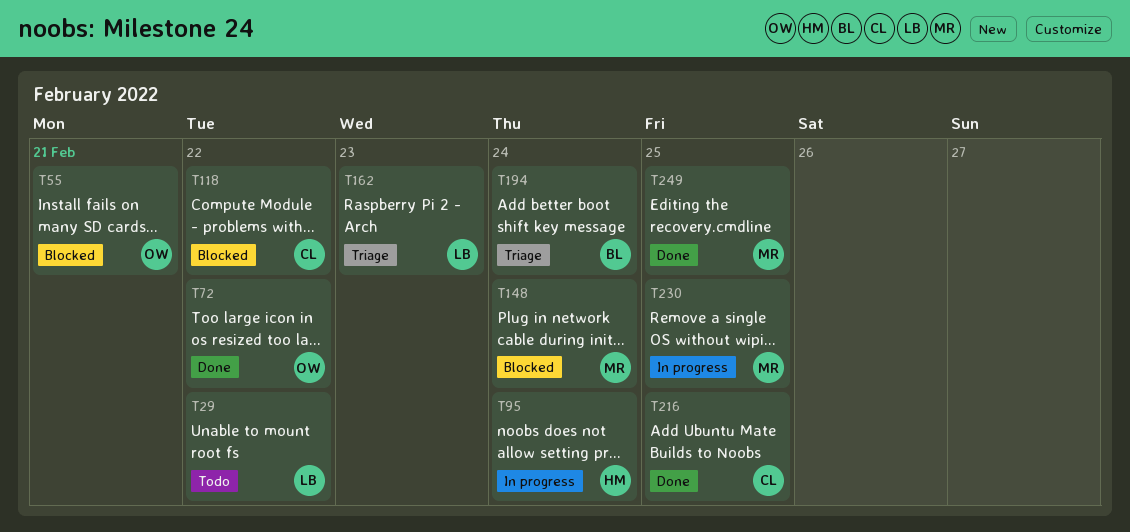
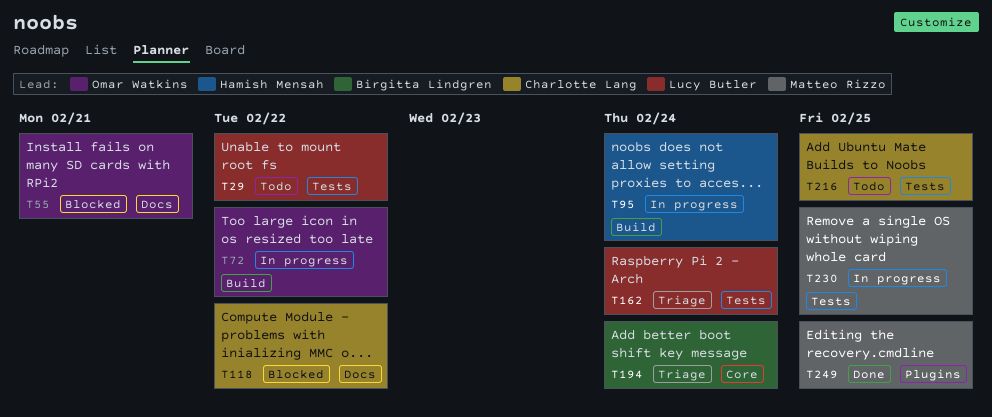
T72, status: Done -> In progress
T148: present -> none
T162, due: Feb 23 -> Feb 24
T216, status: Done -> Todo

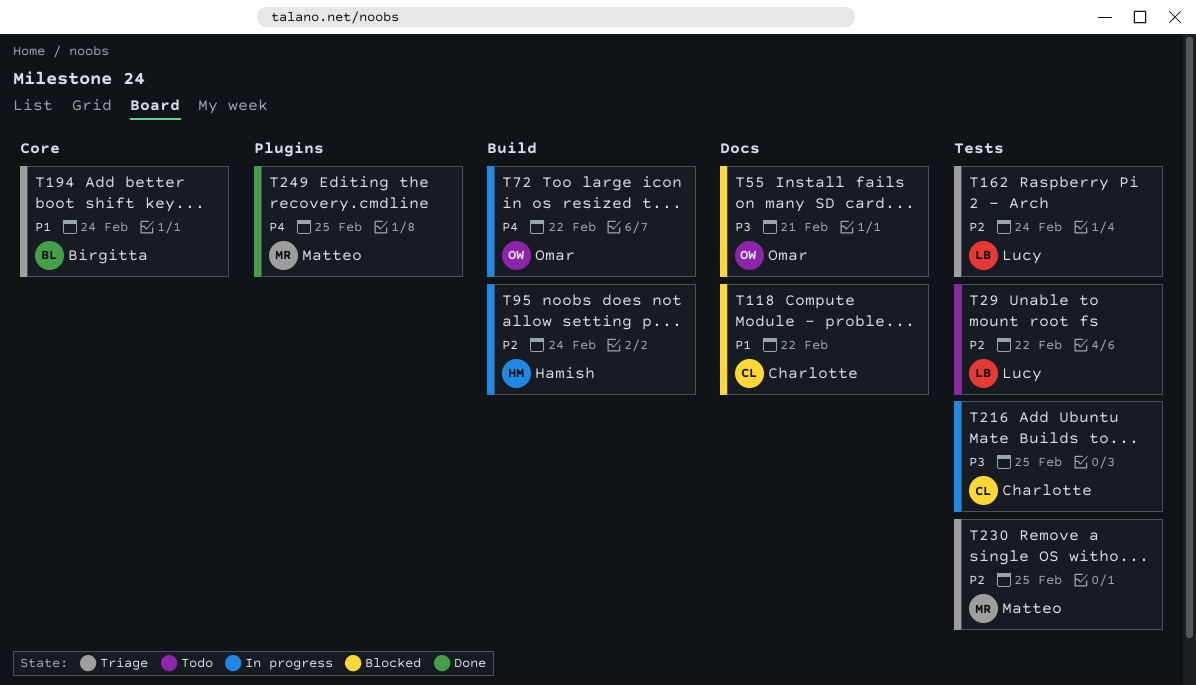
T216, status: Todo -> In progress
T230, status: In progress -> Triage

